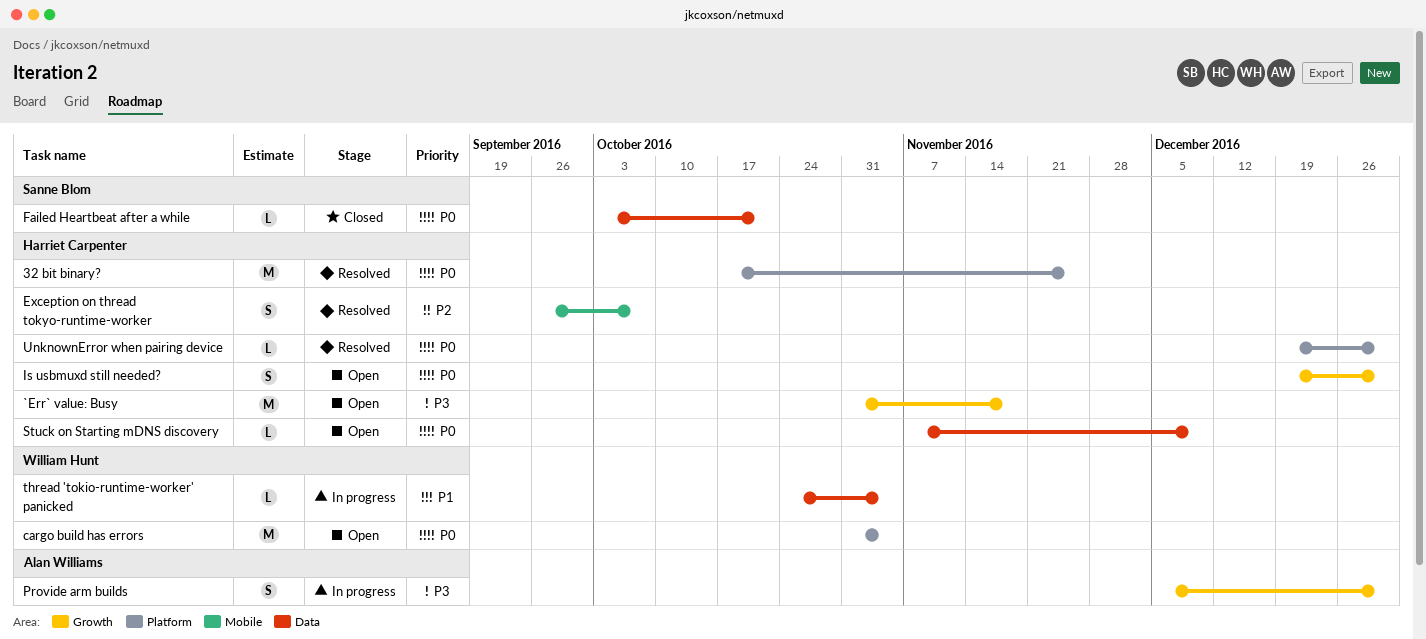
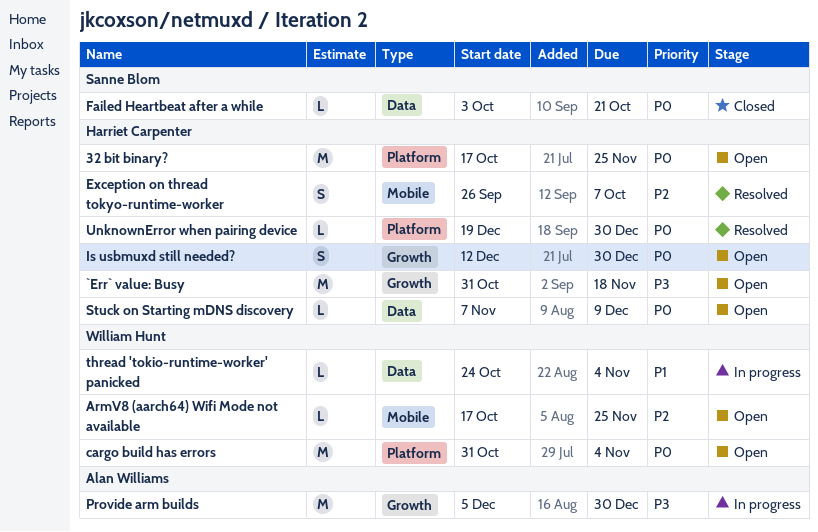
32 bit binary?, status: Resolved -> Open
ArmV8 (aarch64) Wifi Mode not available: none -> present
Is usbmuxd still needed?, start: Dec 19 -> Dec 12
Provide arm builds, estimate: S -> M

